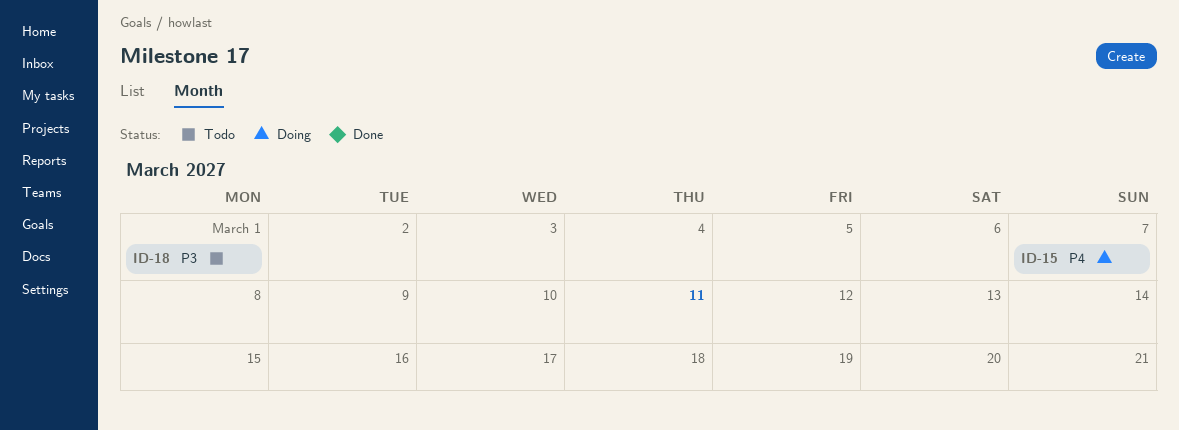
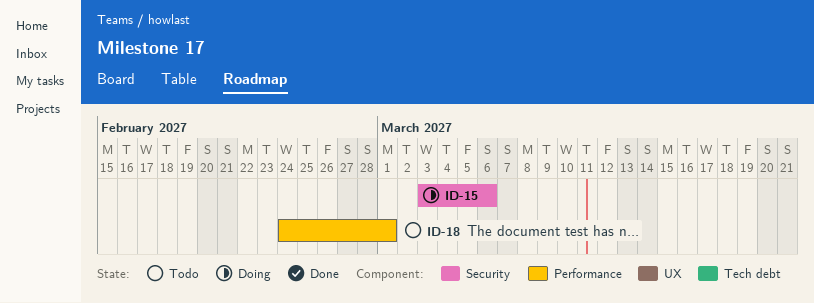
ID-15, due: Mar 7 -> Mar 6

